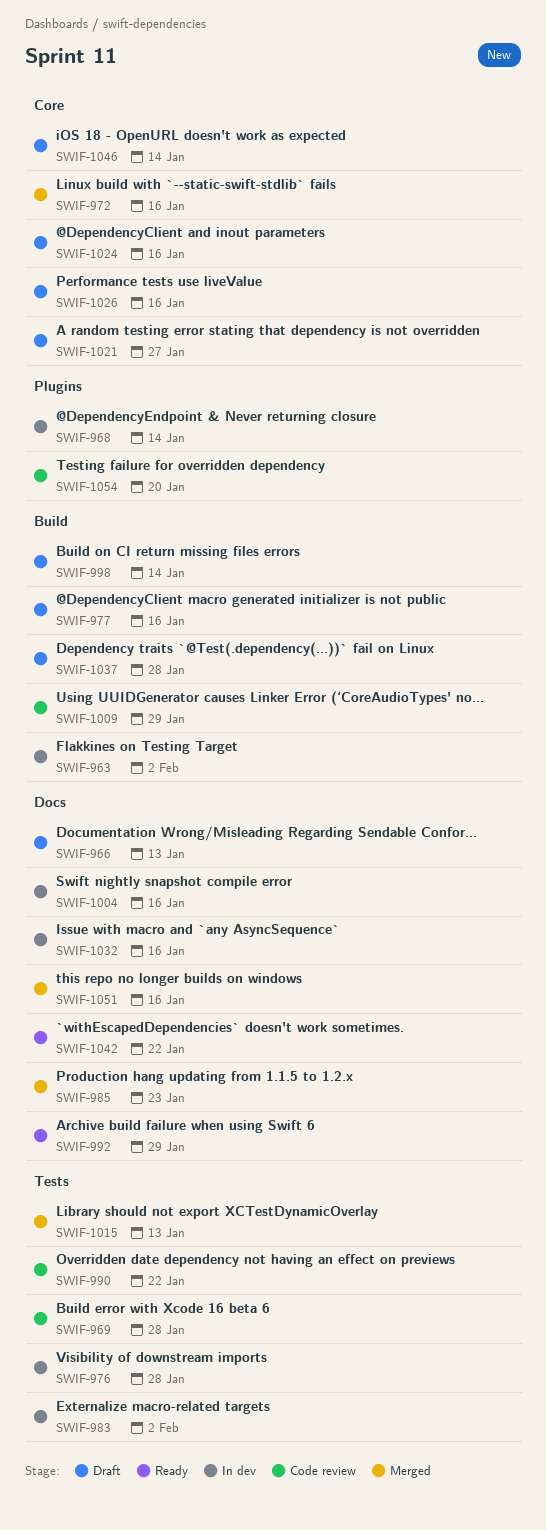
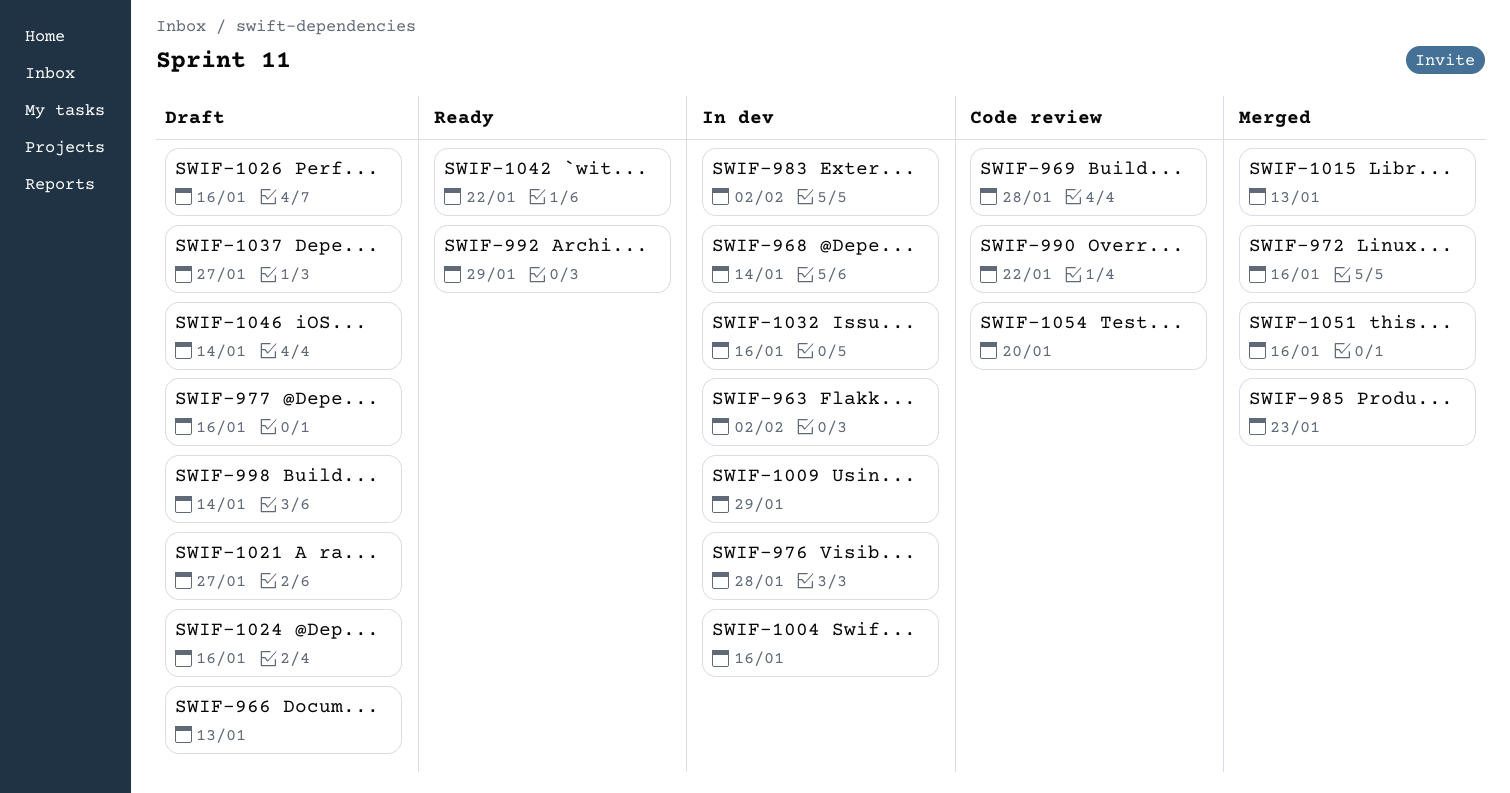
SWIF-1009, status: Code review -> In dev
SWIF-1037, due: Jan 28 -> Jan 27

